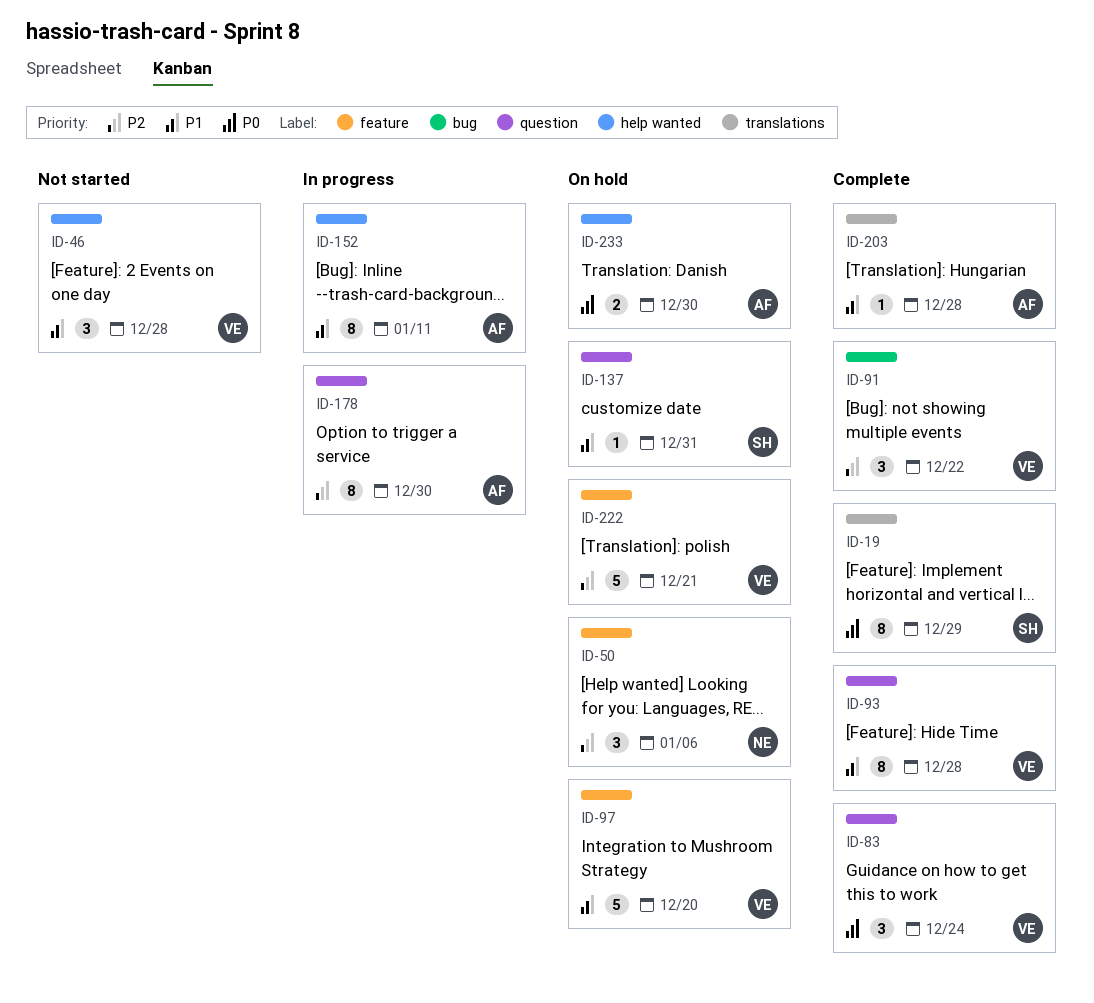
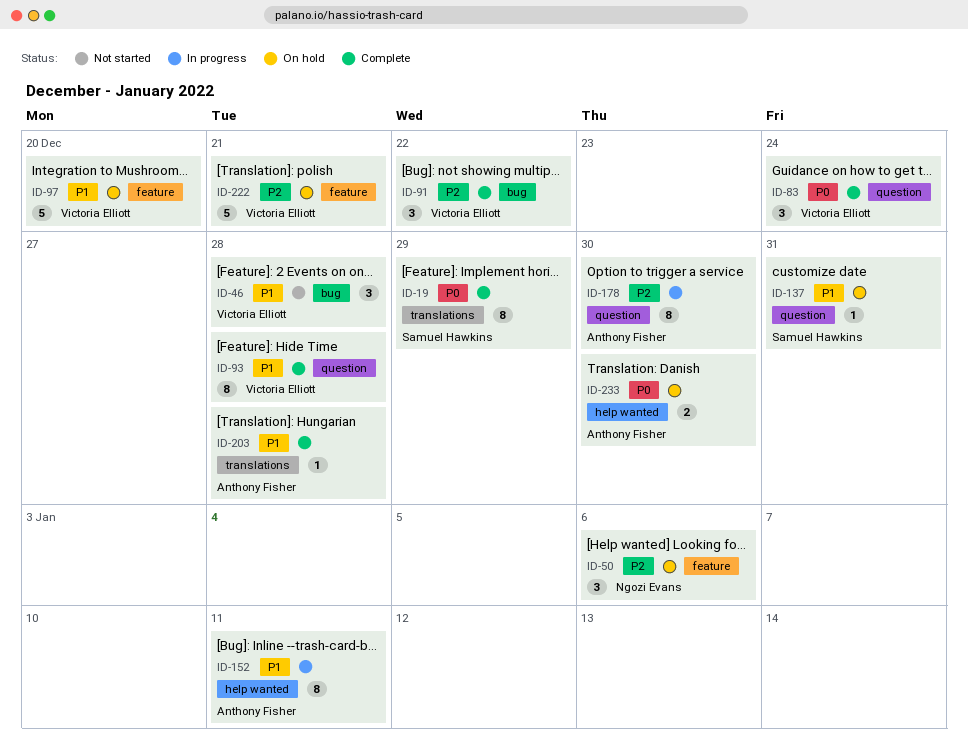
ID-46, label: help wanted -> bug

